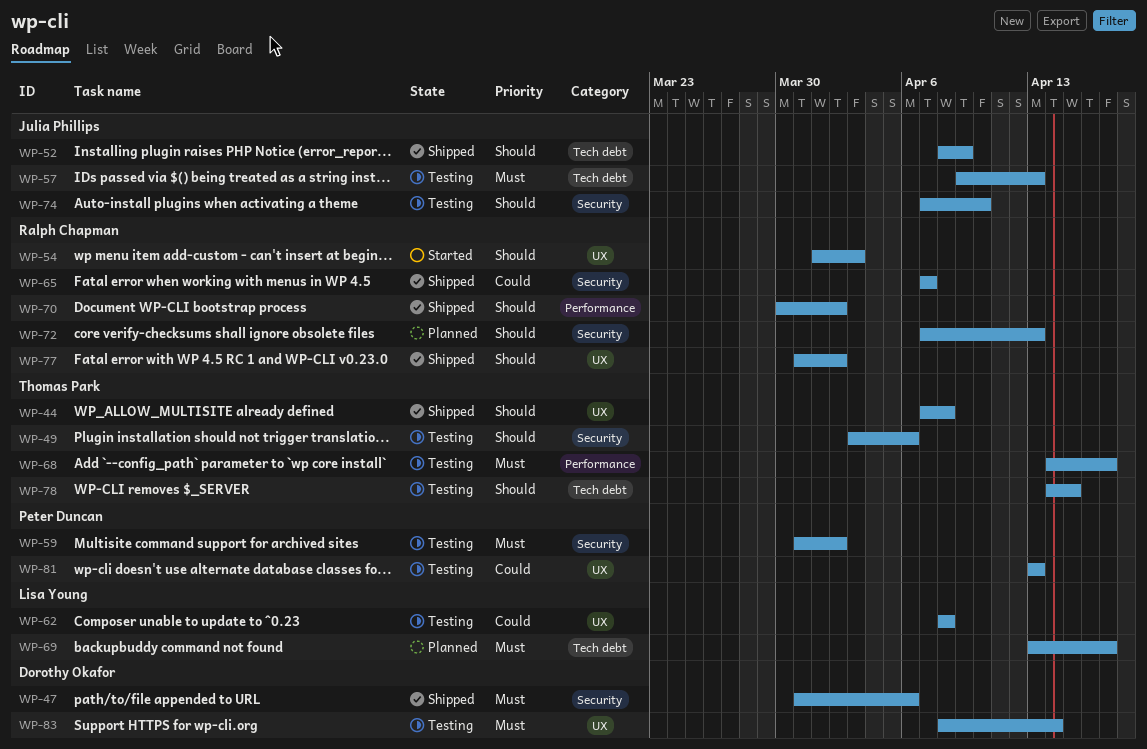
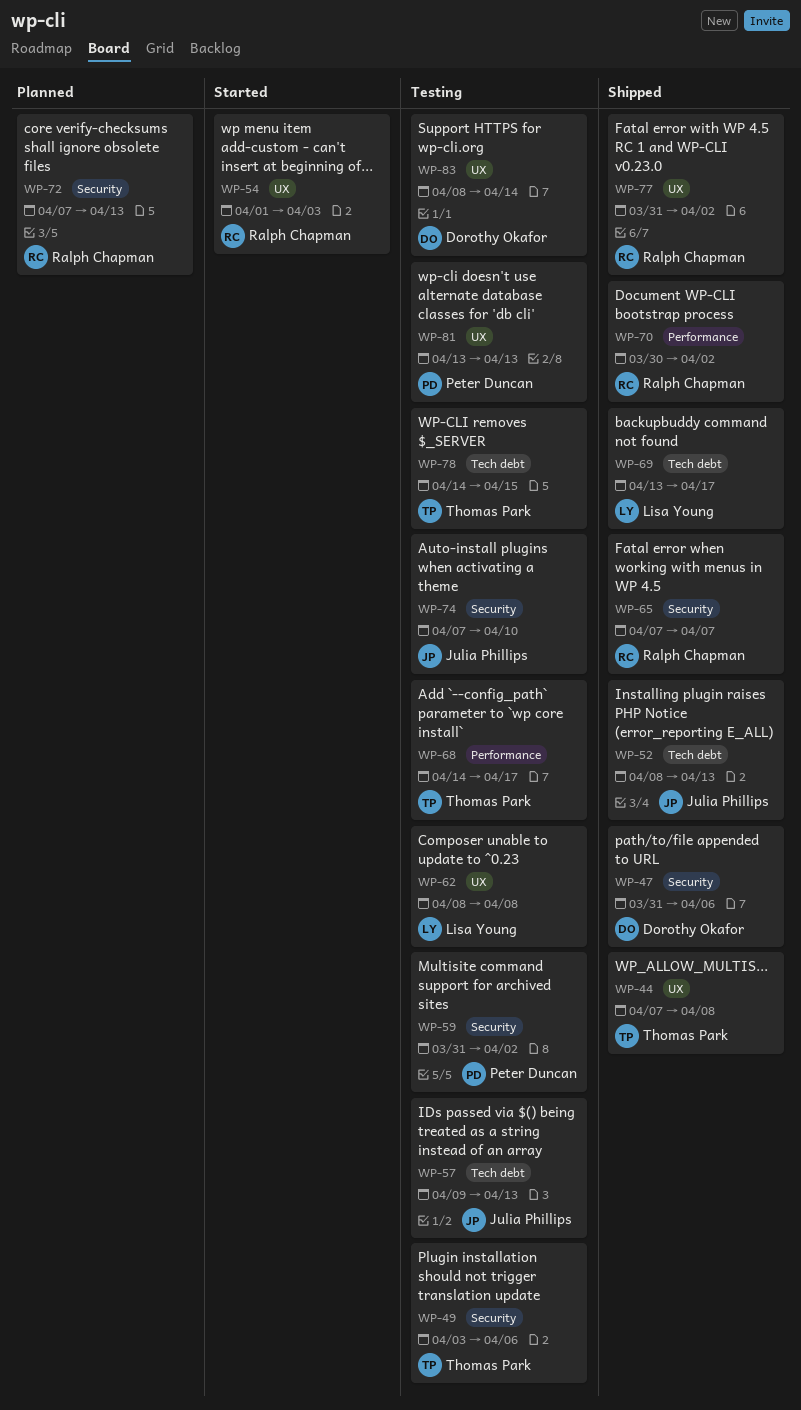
WP-52, due: Apr 9 -> Apr 13
WP-69, status: Planned -> Shipped

